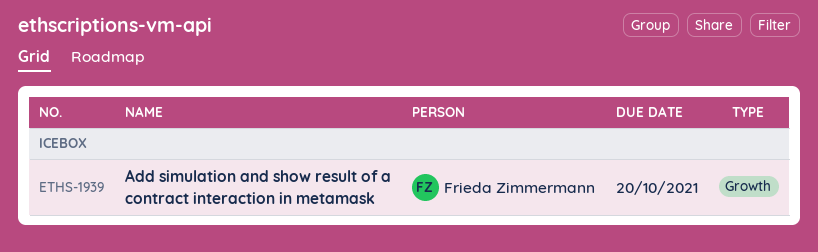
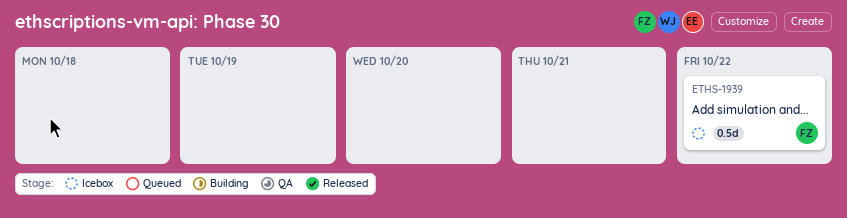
ETHS-1939, due: Oct 20 -> Oct 22

